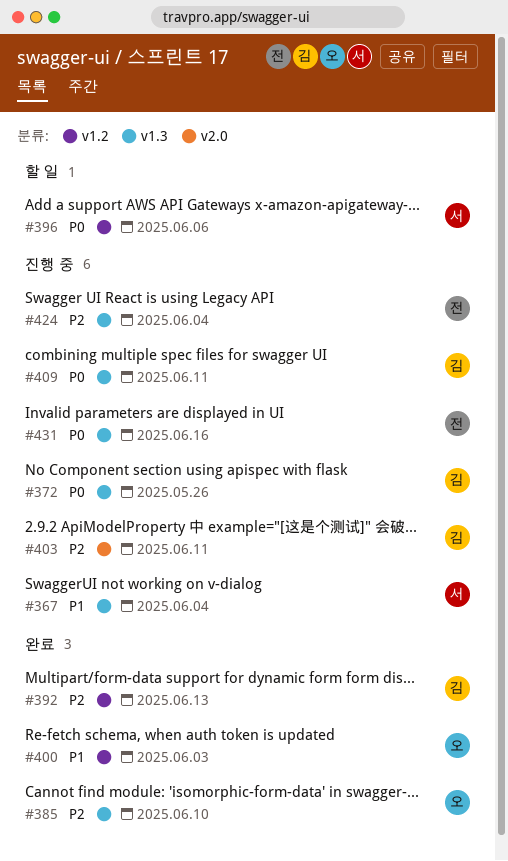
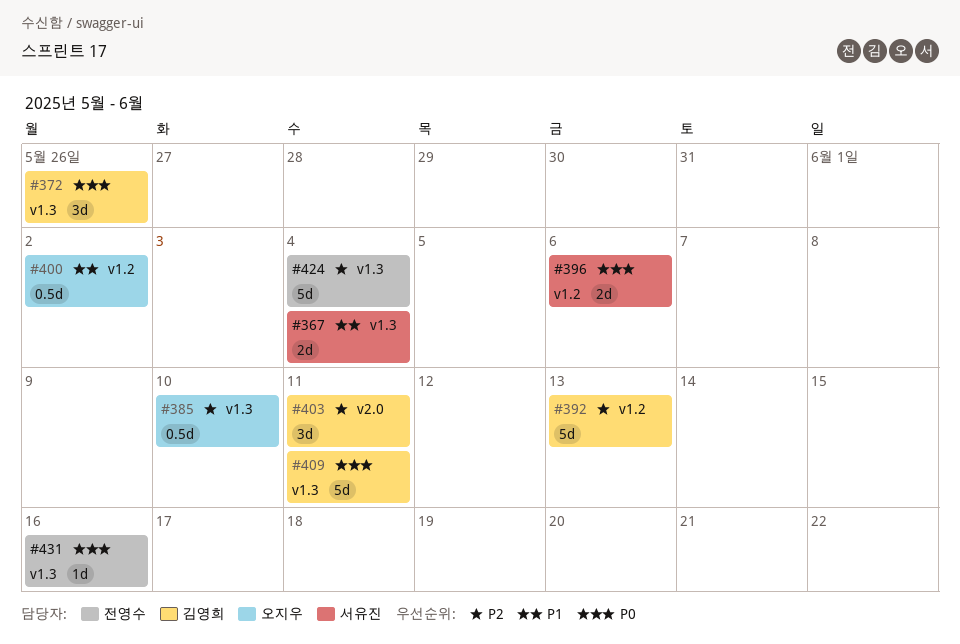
#400, due: Jun 3 -> Jun 2

